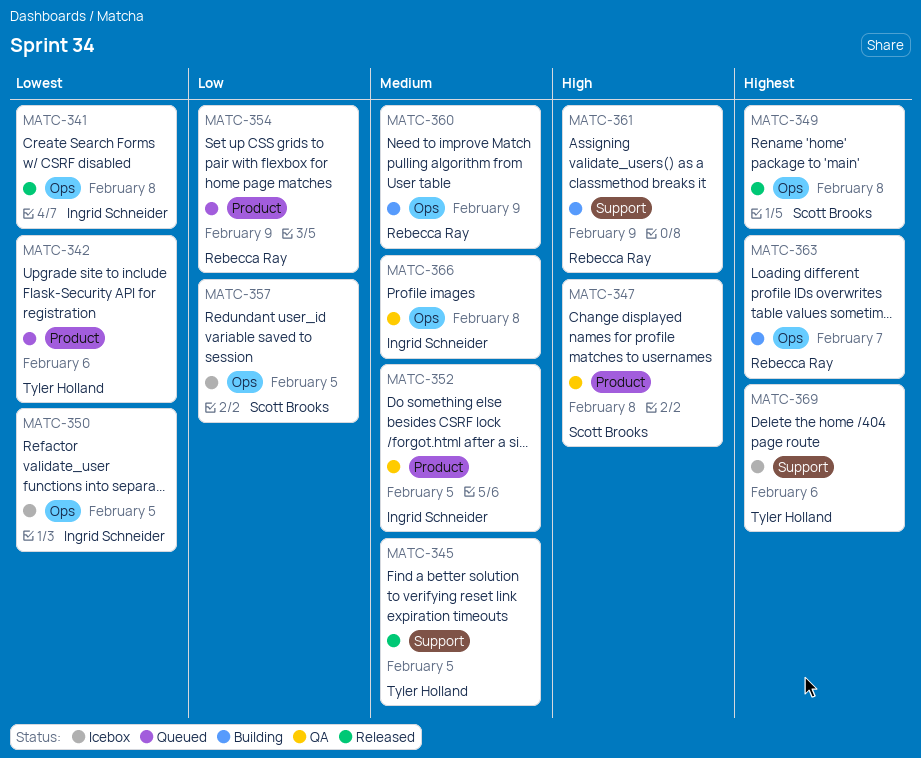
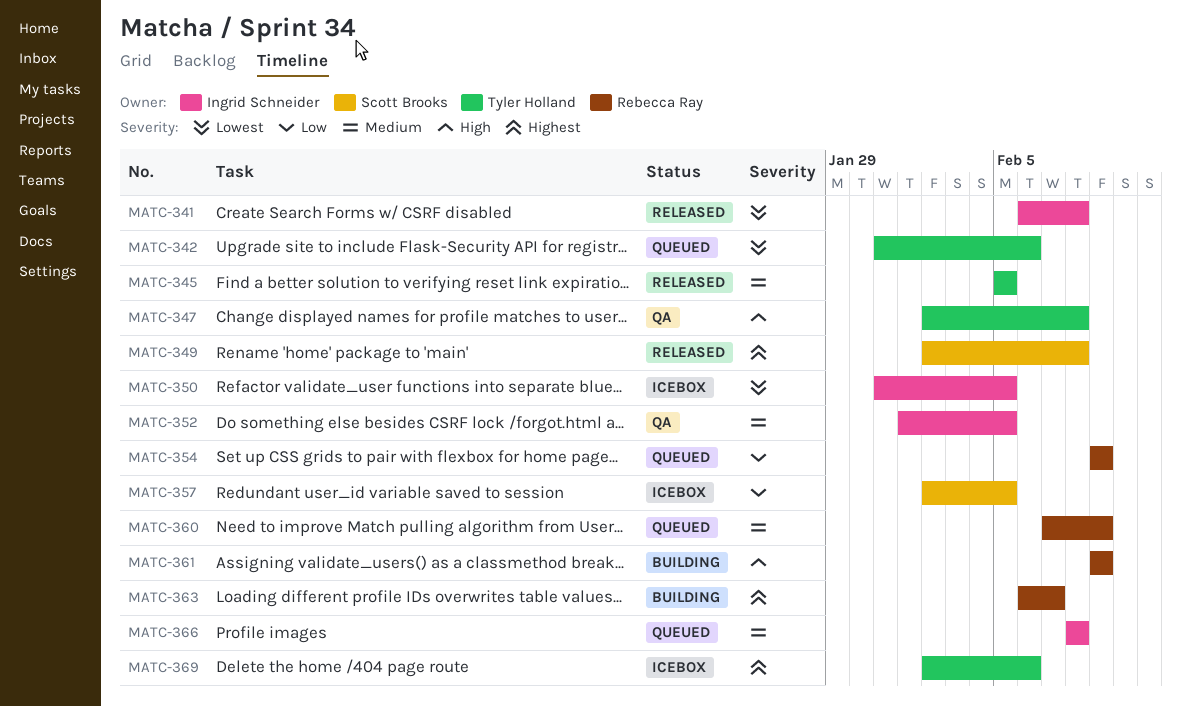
MATC-347, owner: Scott Brooks -> Tyler Holland
MATC-360, status: Building -> Queued
MATC-366, status: QA -> Queued

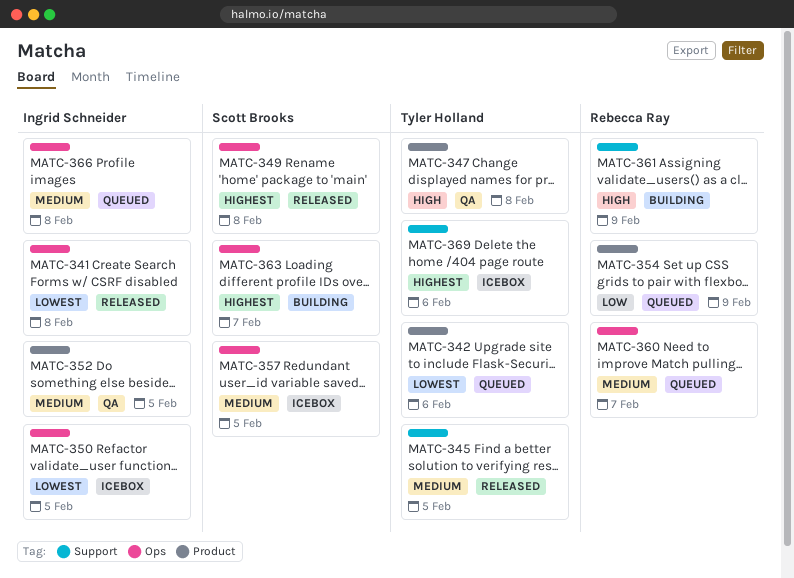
MATC-357, priority: Low -> Medium
MATC-360, due: Feb 9 -> Feb 7
MATC-363, owner: Rebecca Ray -> Scott Brooks

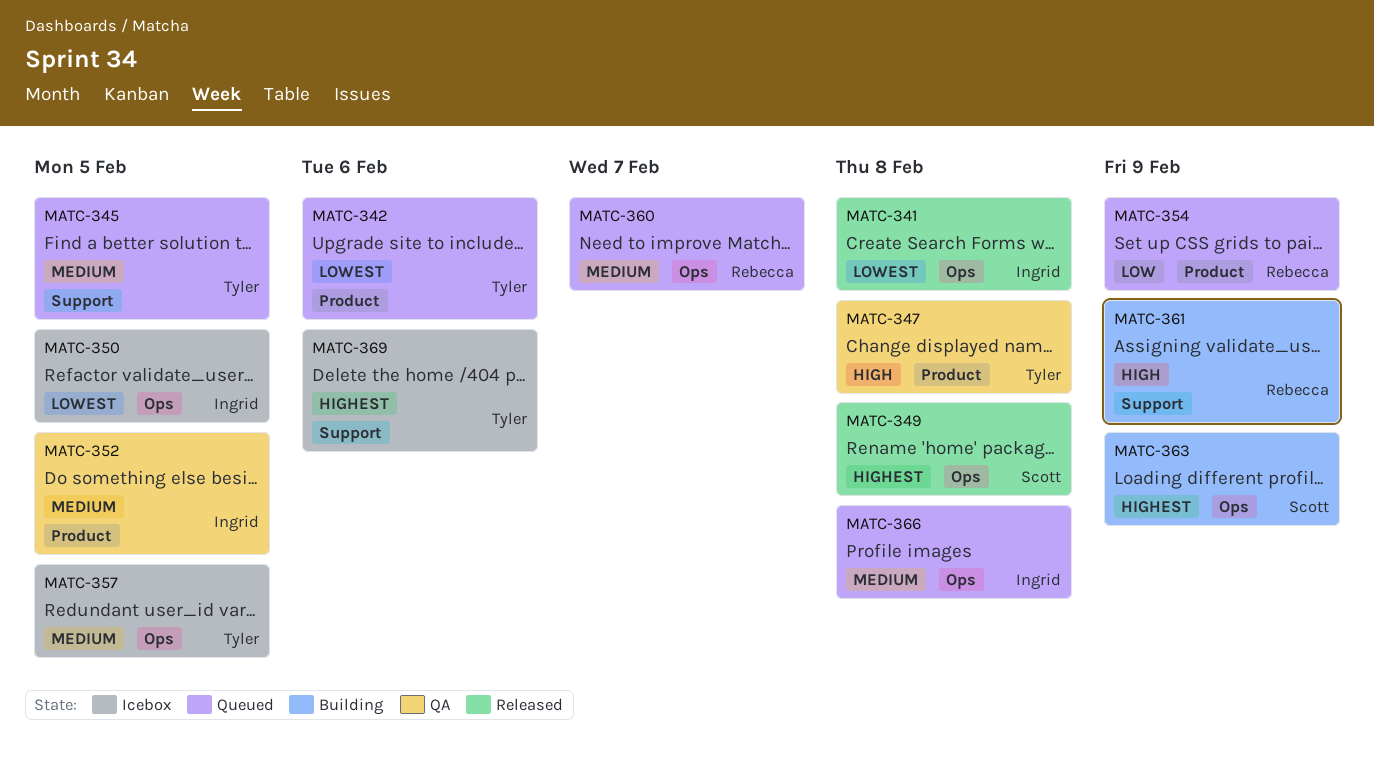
MATC-345, status: Released -> Queued
MATC-357, owner: Scott Brooks -> Tyler Holland
MATC-363, due: Feb 7 -> Feb 9

